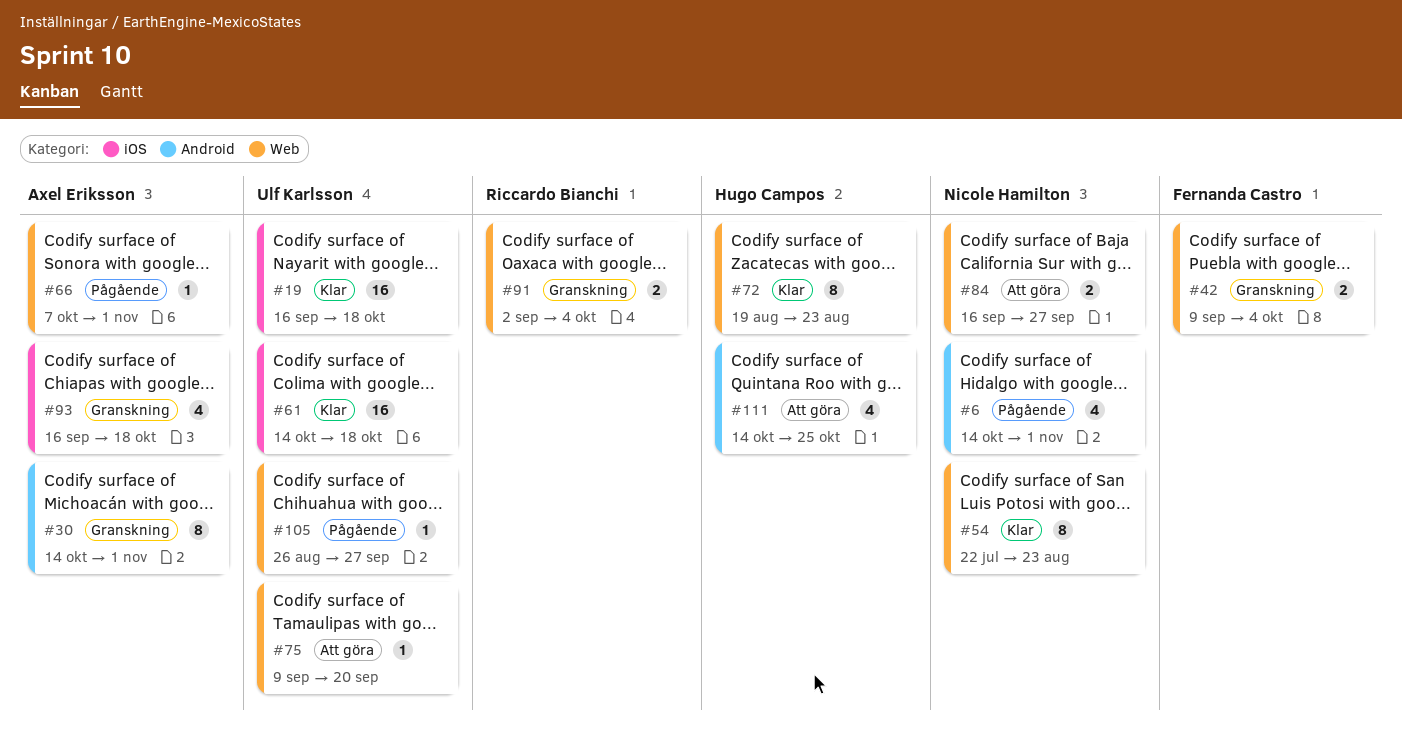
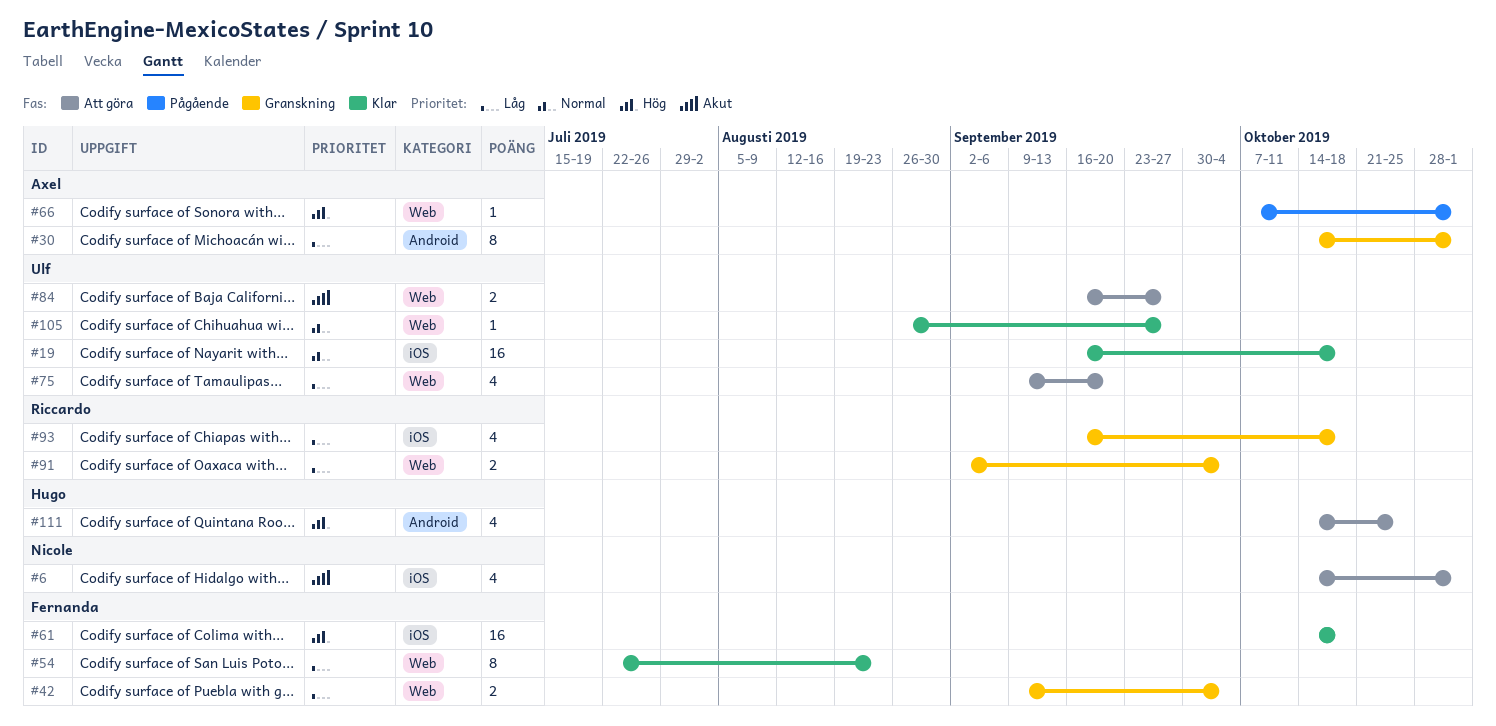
#6, status: Pågående -> Att göra
#6, label: Android -> iOS
#54, owner: Nicole Hamilton -> Fernanda Castro
#61, owner: Ulf Karlsson -> Fernanda Castro
#72: present -> none
#75, estimate: 1 -> 4
#84, owner: Nicole Hamilton -> Ulf Karlsson
#93, owner: Axel Eriksson -> Riccardo Bianchi
#105, status: Pågående -> Klar

